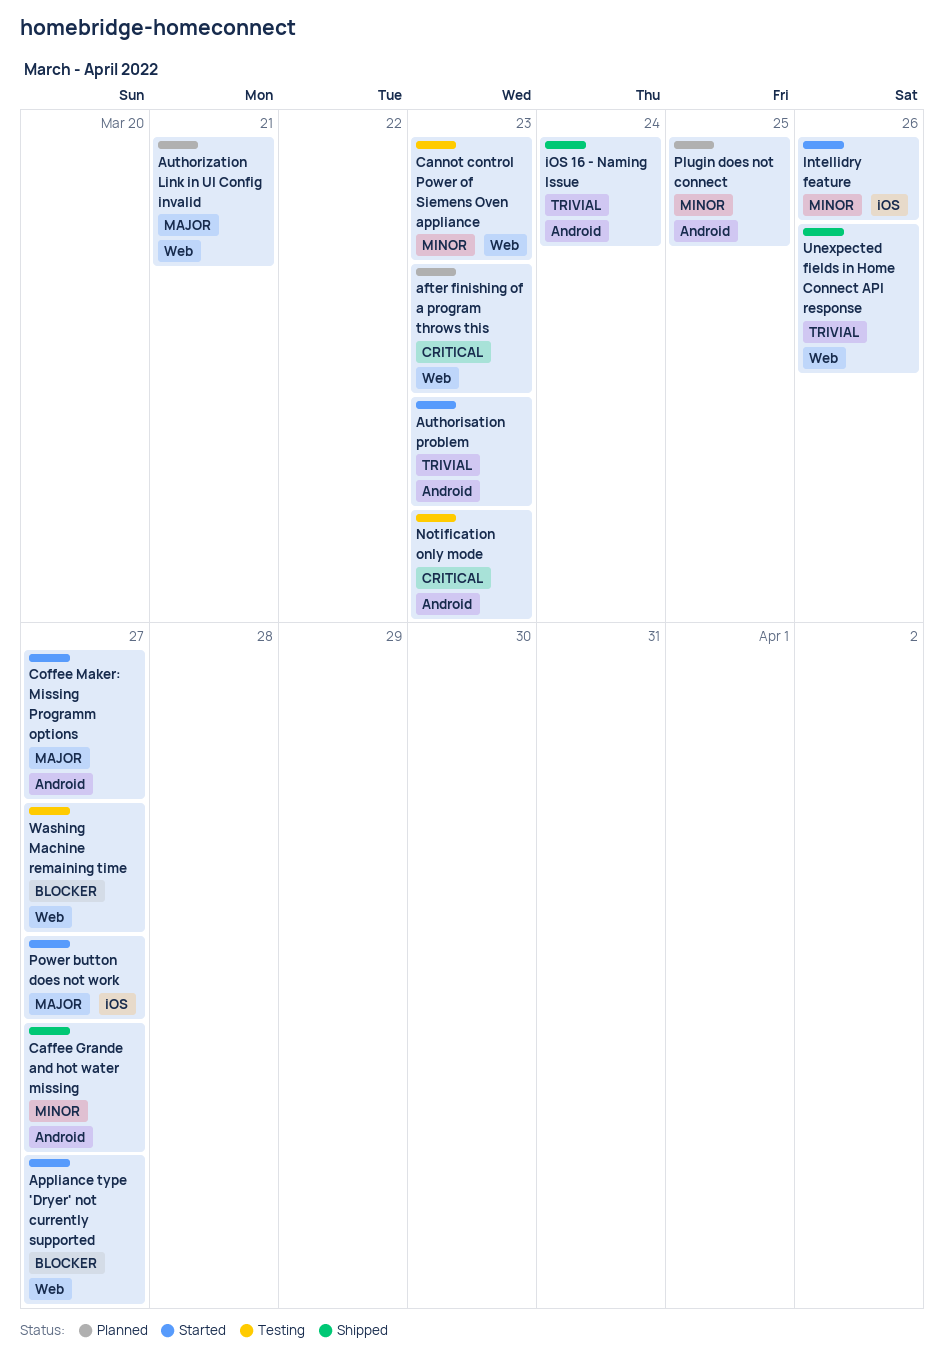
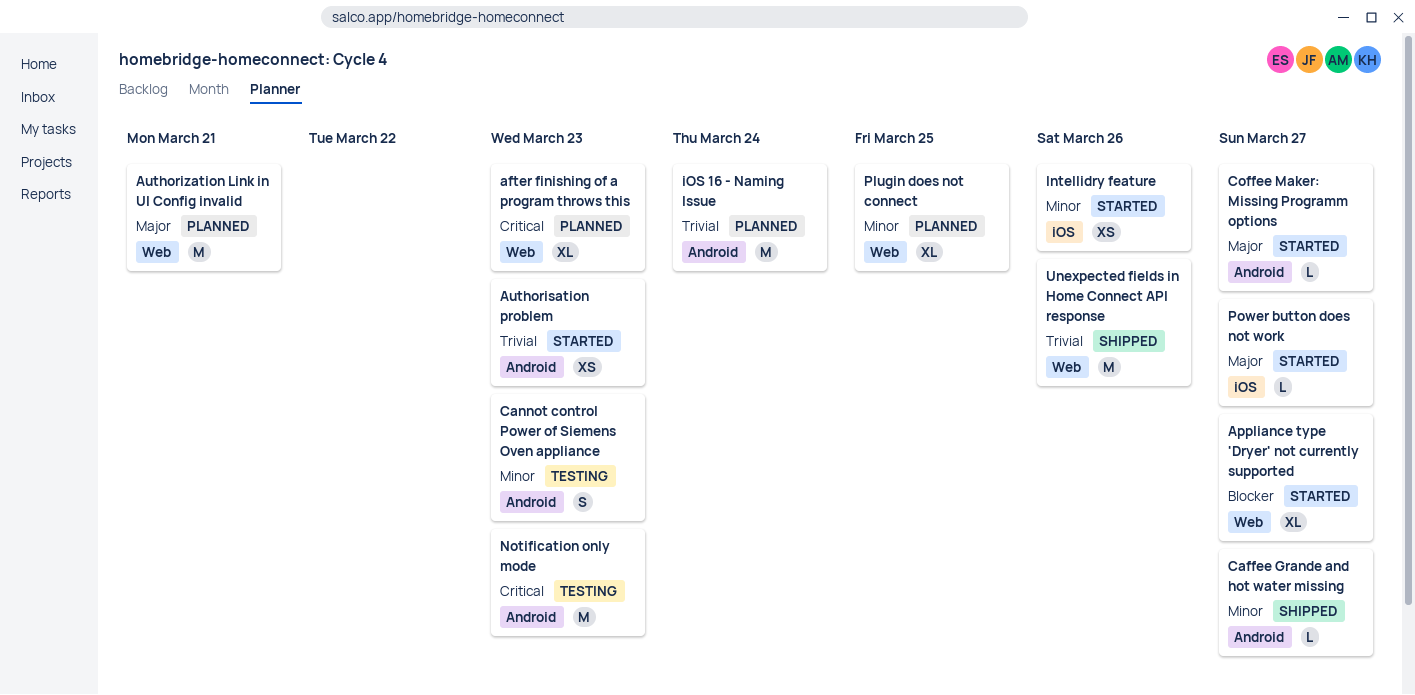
Cannot control Power of Siemens Oven appliance, label: Web -> Android
iOS 16 - Naming Issue, status: Shipped -> Planned
Plugin does not connect, label: Android -> Web
Washing Machine remaining time: present -> none

